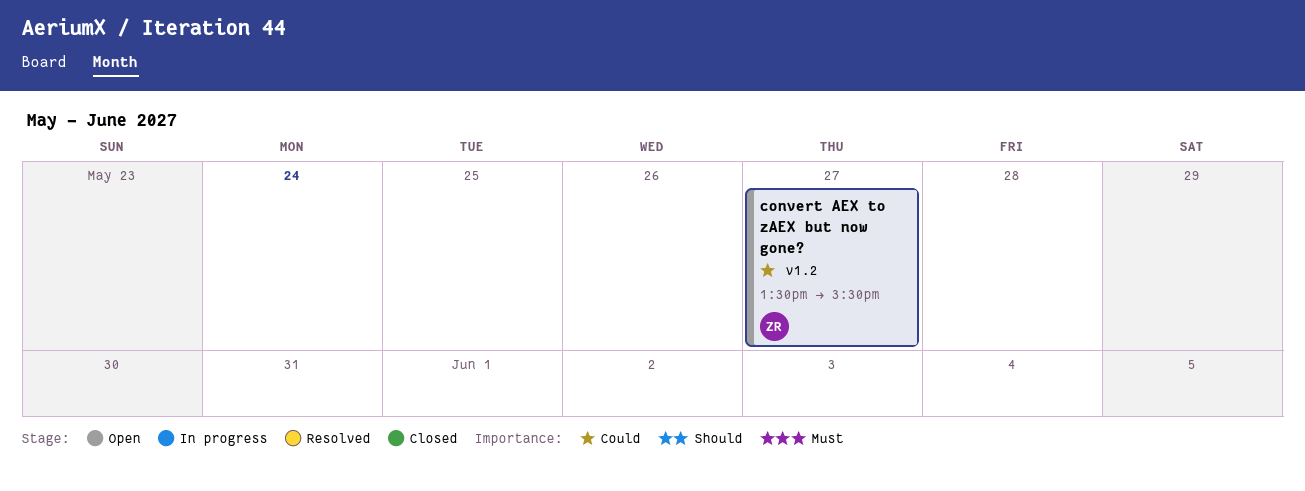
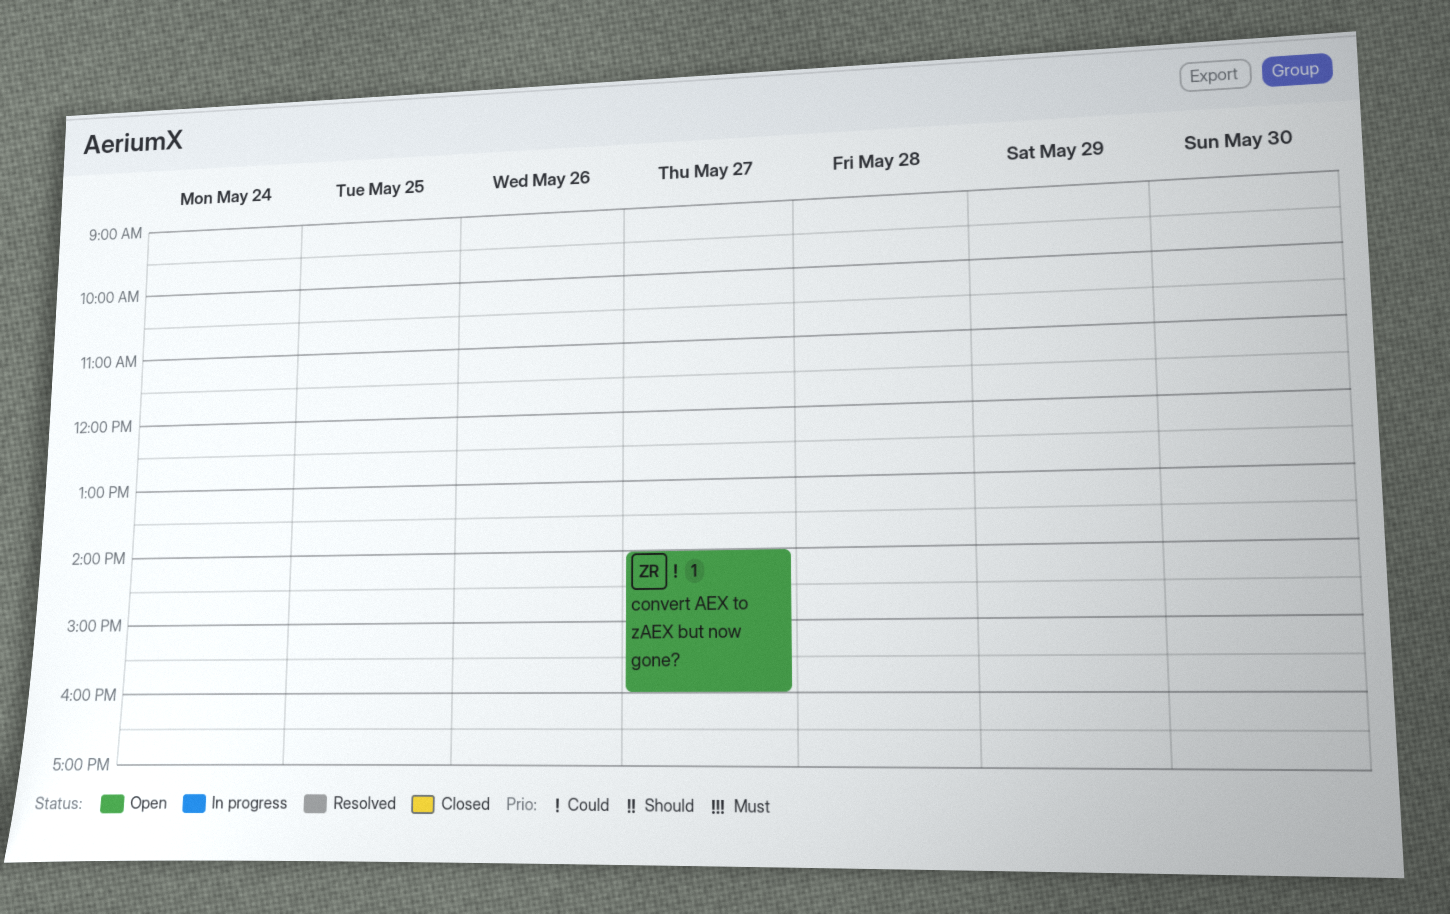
convert AEX to zAEX but now gone?, begins: 13:30 -> 14:00
convert AEX to zAEX but now gone?, ends: 15:30 -> 16:00

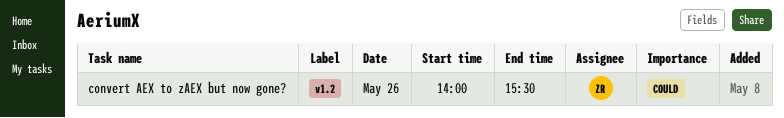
convert AEX to zAEX but now gone?, day: May 27 -> May 26
convert AEX to zAEX but now gone?, ends: 16:00 -> 15:30

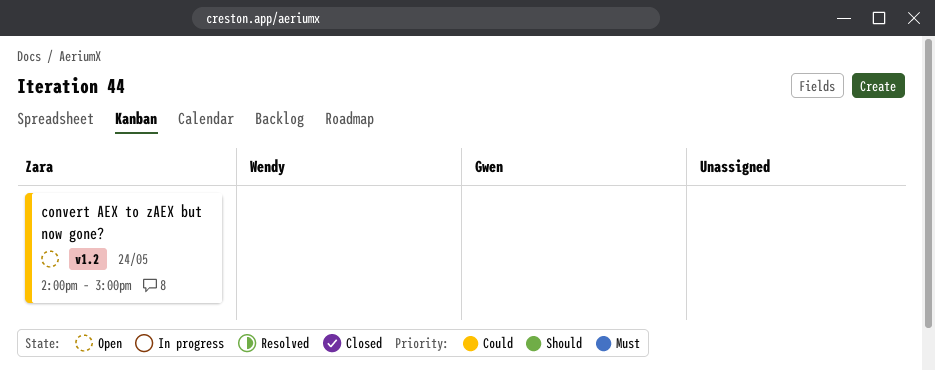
convert AEX to zAEX but now gone?, day: May 26 -> May 24
convert AEX to zAEX but now gone?, ends: 15:30 -> 15:00

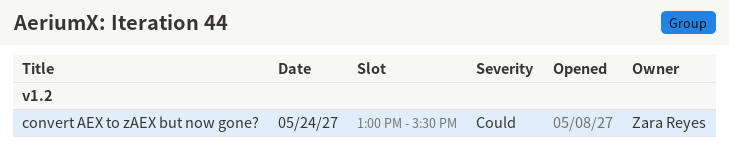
convert AEX to zAEX but now gone?, begins: 14:00 -> 13:00
convert AEX to zAEX but now gone?, ends: 15:00 -> 15:30

